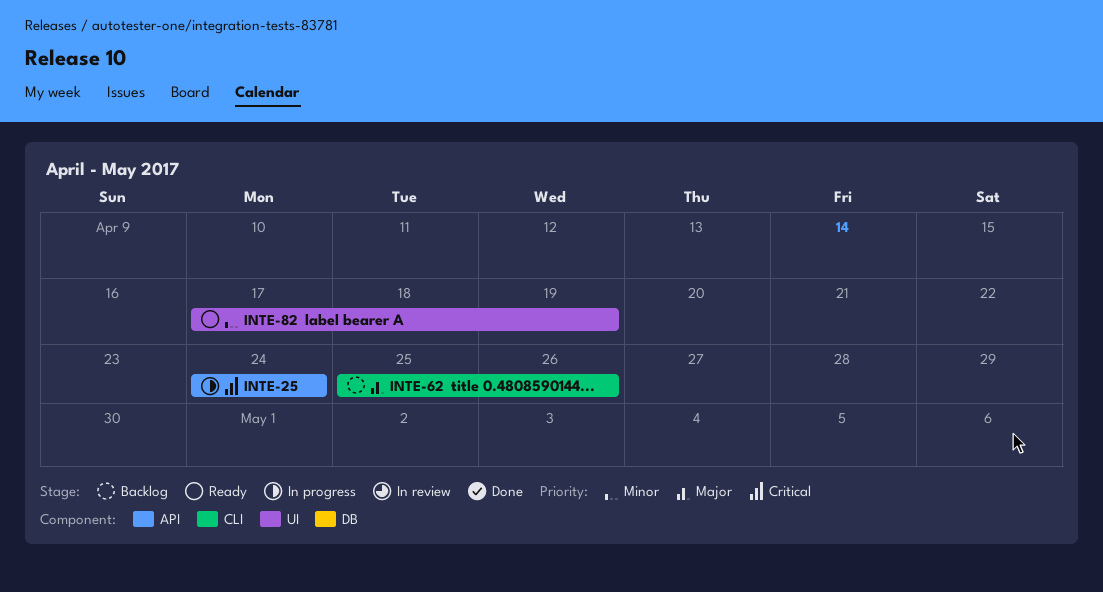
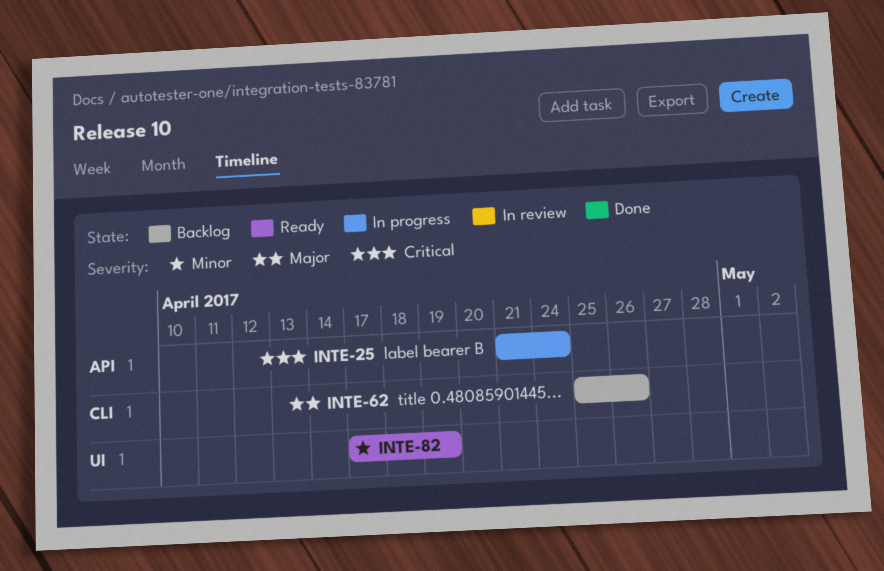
INTE-25, start: Apr 24 -> Apr 21

